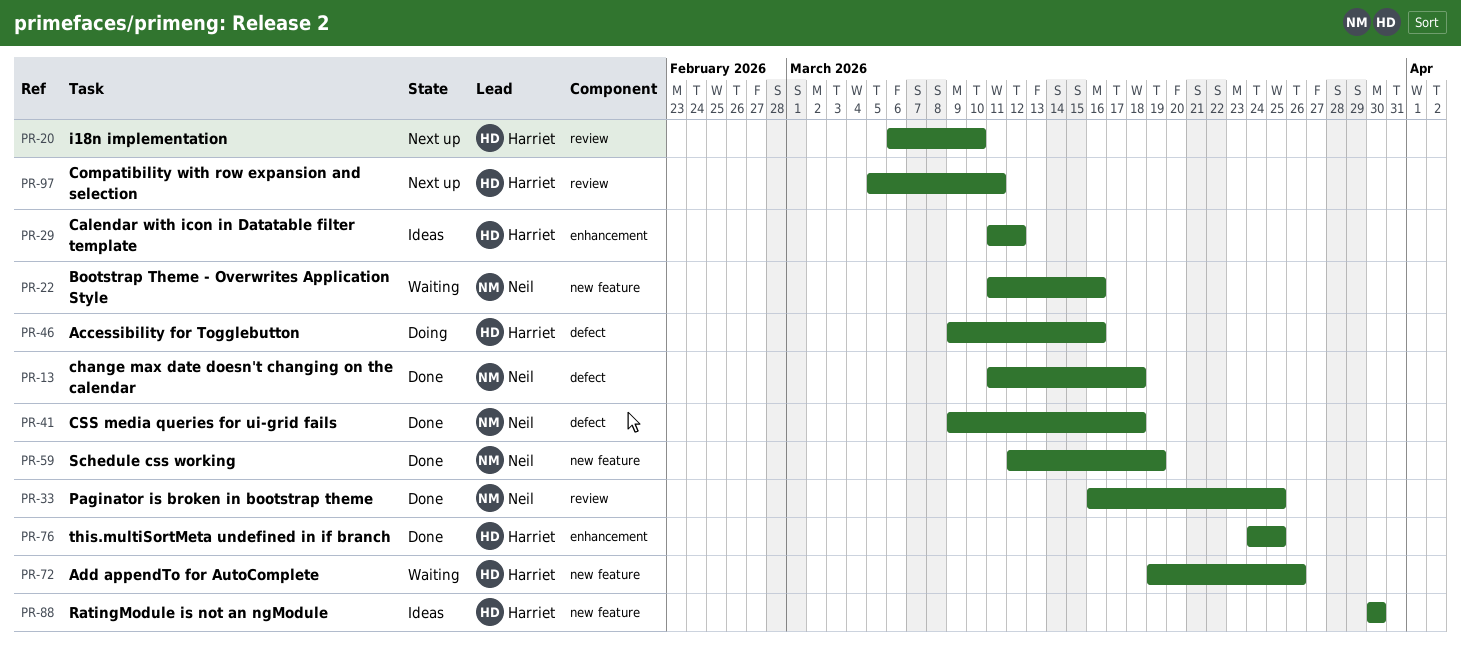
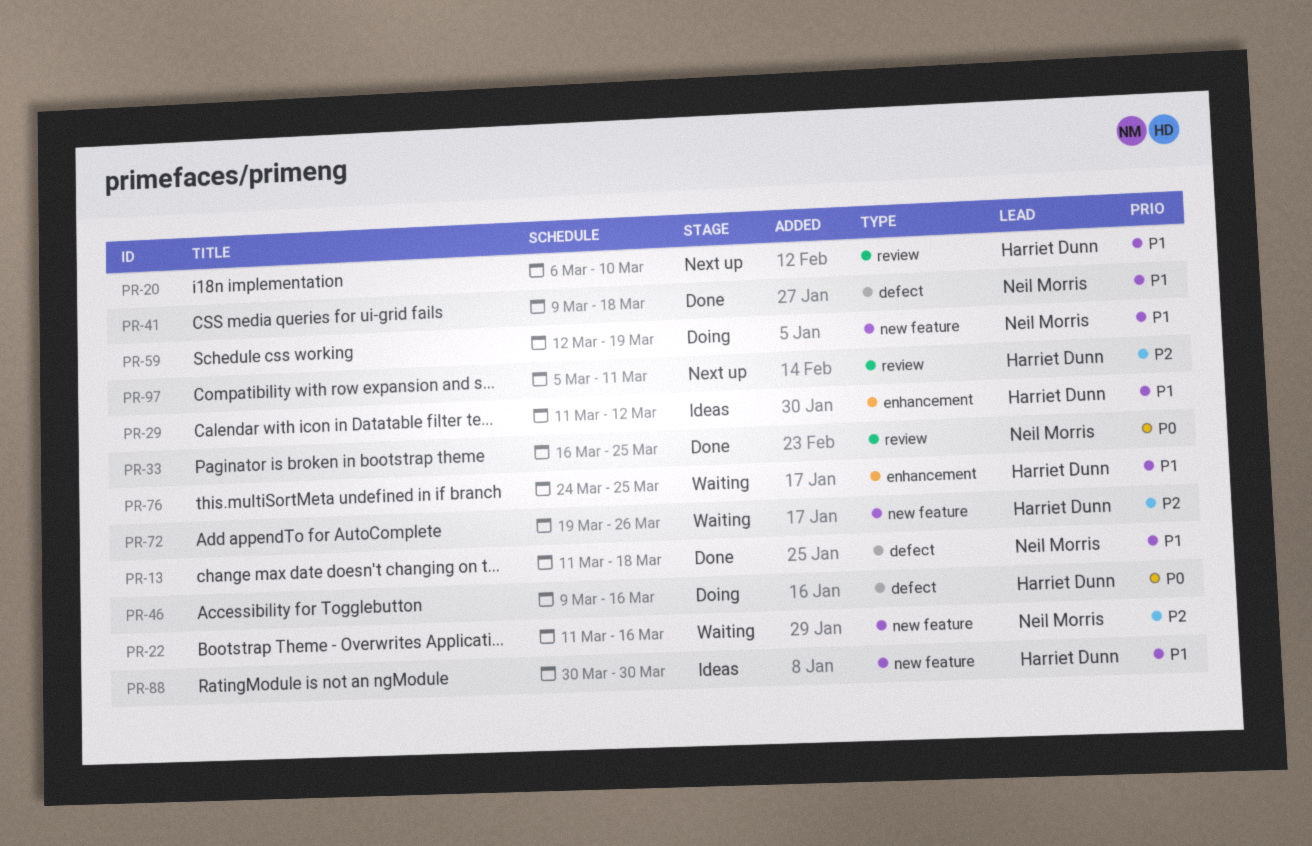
PR-59, status: Done -> Doing
PR-76, status: Done -> Waiting

